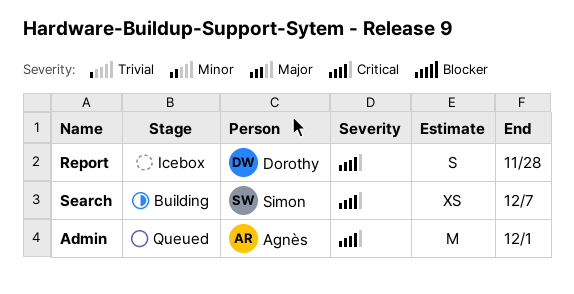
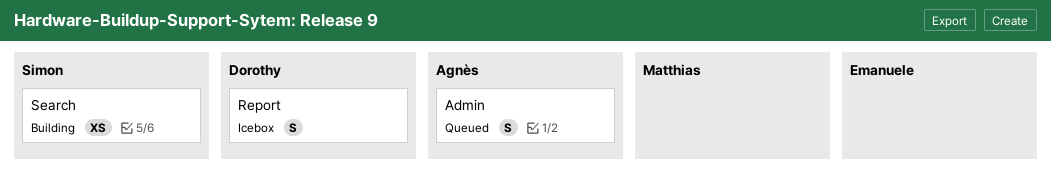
Admin, estimate: M -> S

